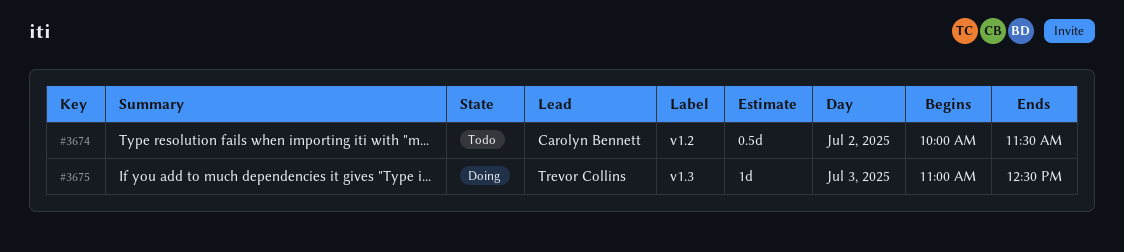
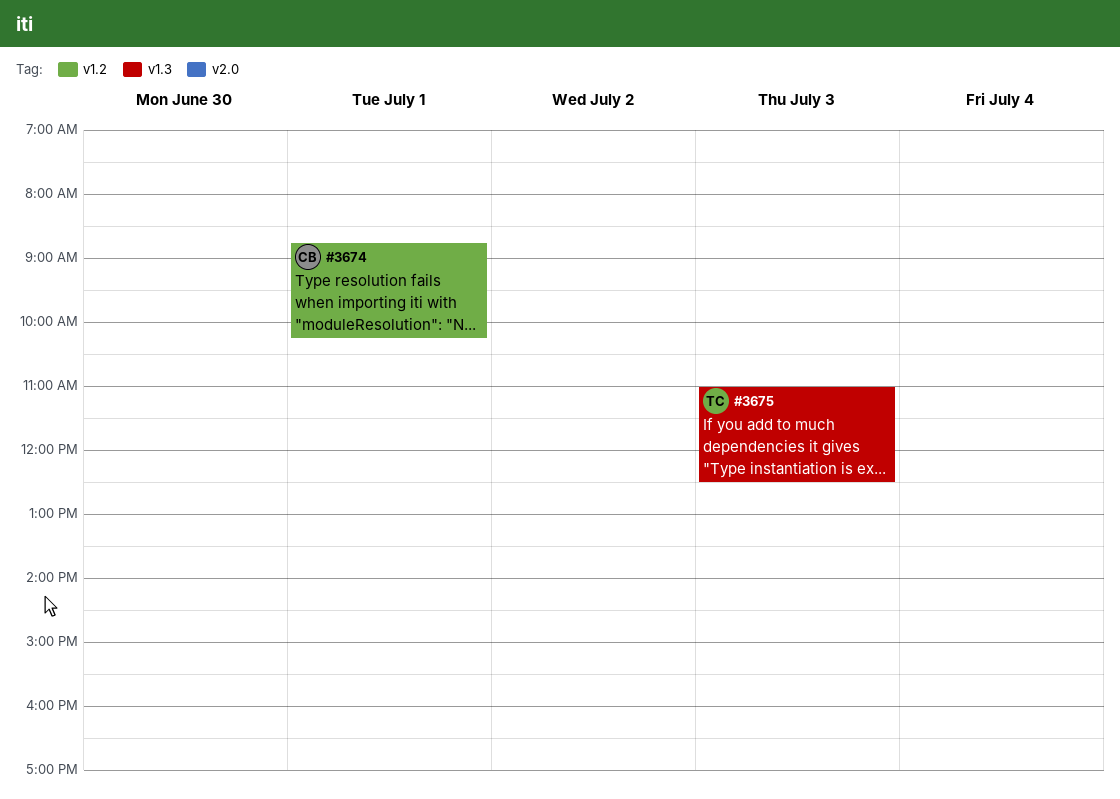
#3674, day: Jul 2 -> Jul 1
#3674, begins: 10:00 -> 08:45
#3674, ends: 11:30 -> 10:15

